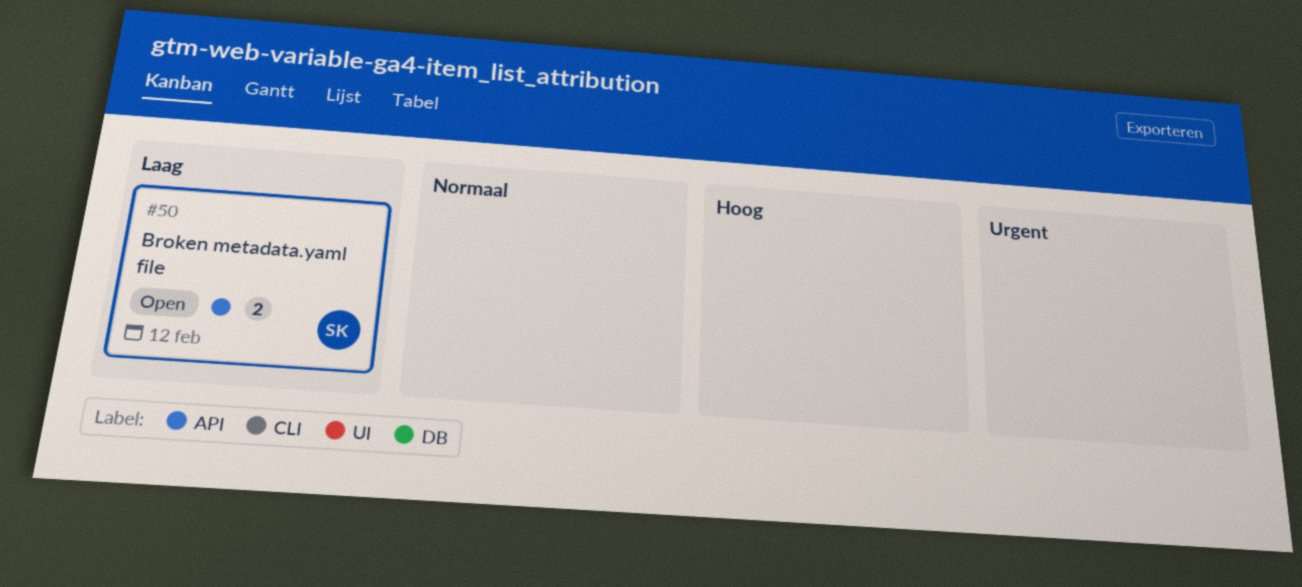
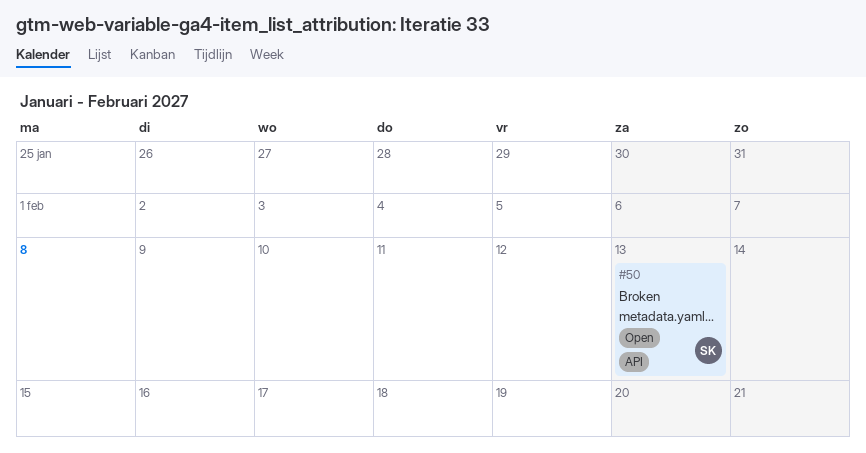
#50, due: Feb 12 -> Feb 13

